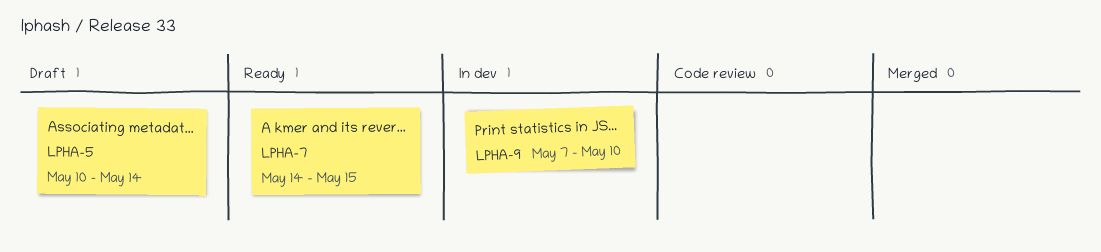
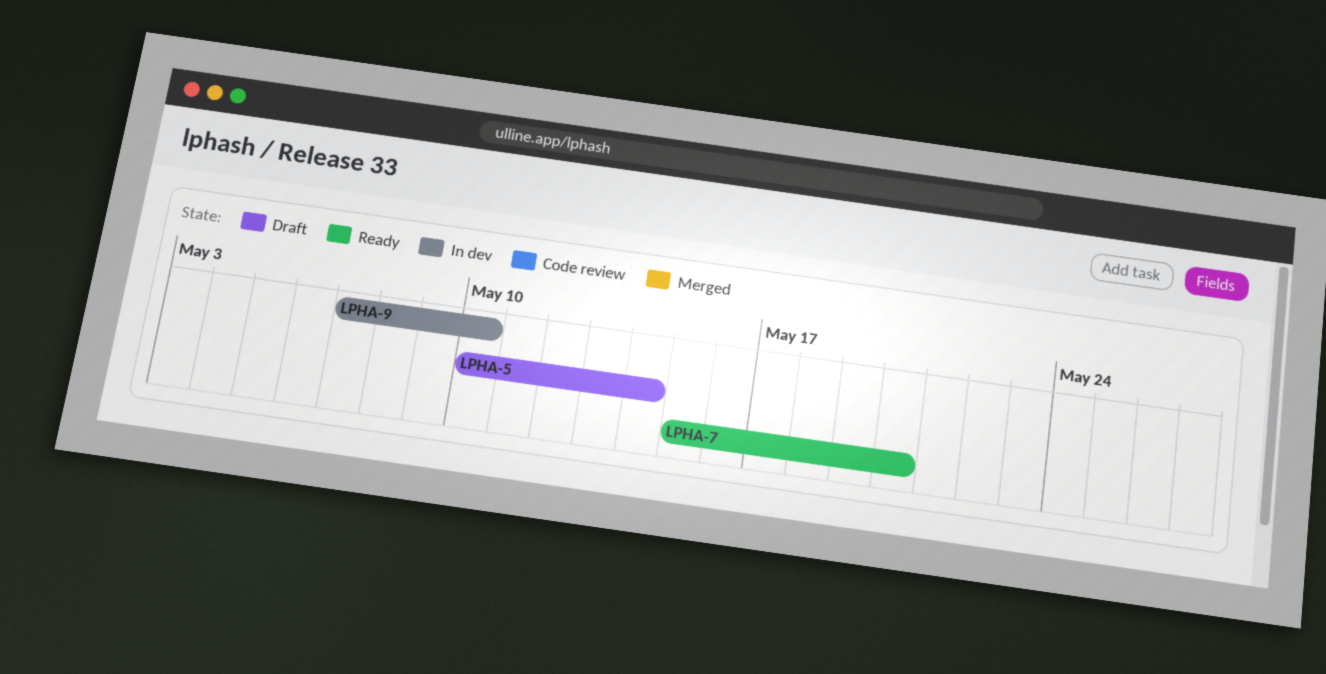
LPHA-7, start: May 14 -> May 15
LPHA-7, due: May 15 -> May 20

